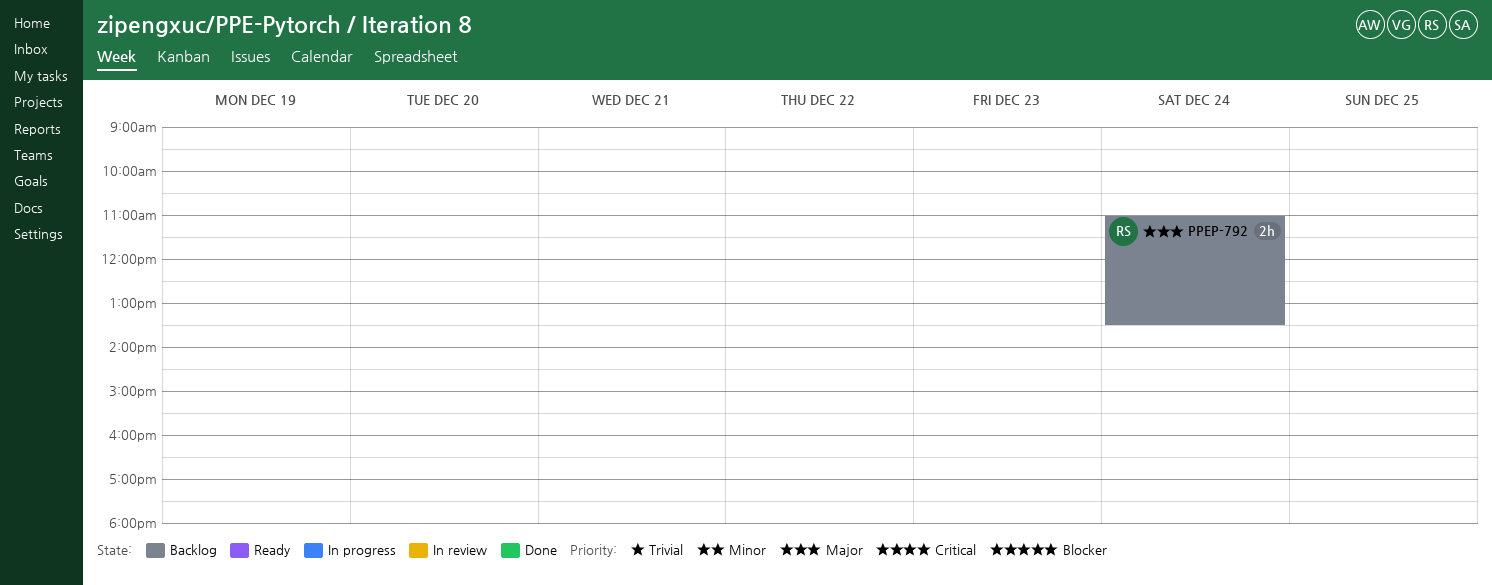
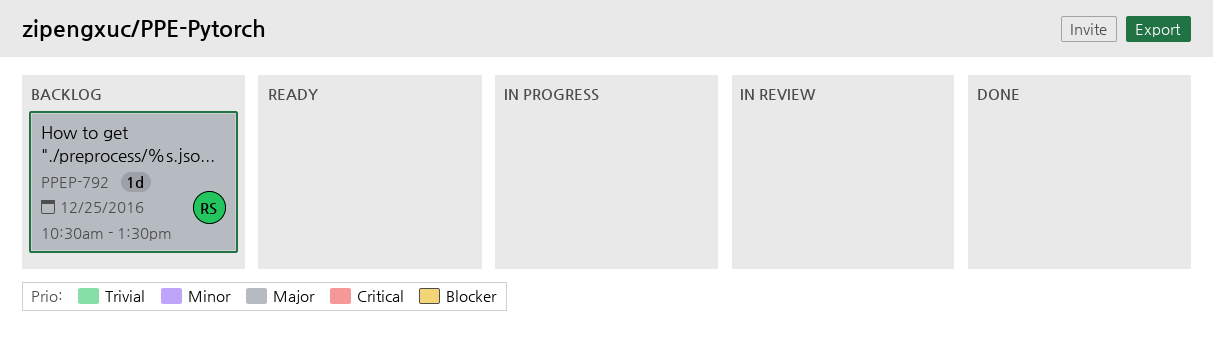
PPEP-792, estimate: 2h -> 1d
PPEP-792, day: Dec 24 -> Dec 25
PPEP-792, begins: 11:00 -> 10:30

